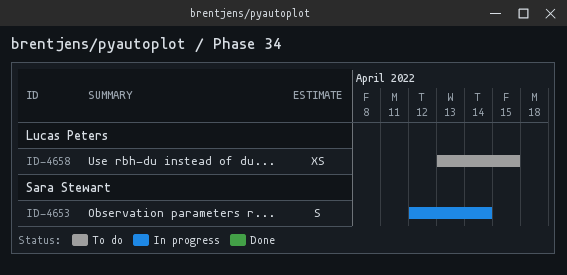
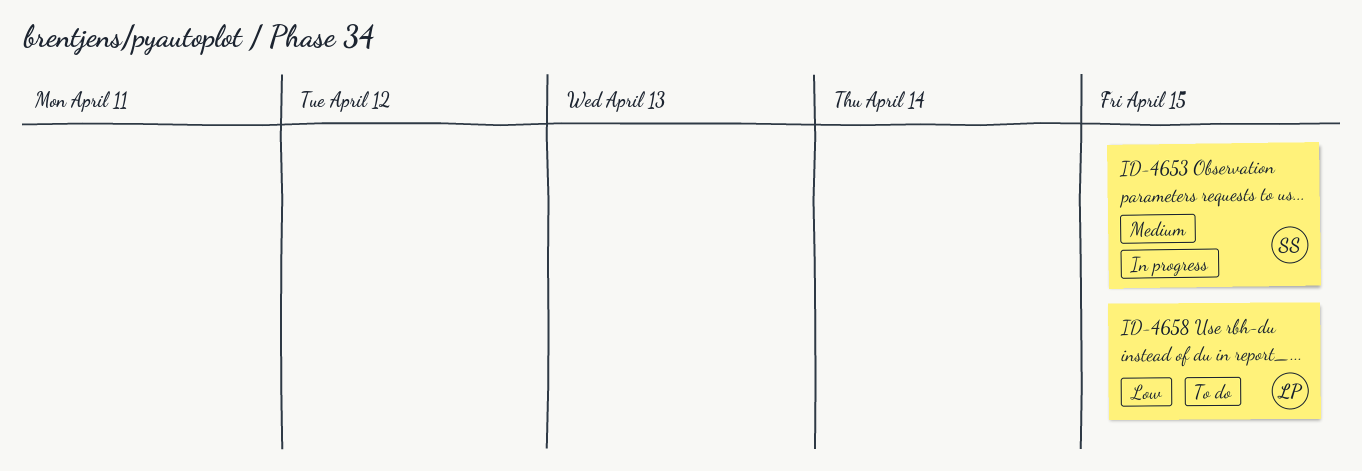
ID-4653, due: Apr 14 -> Apr 15

